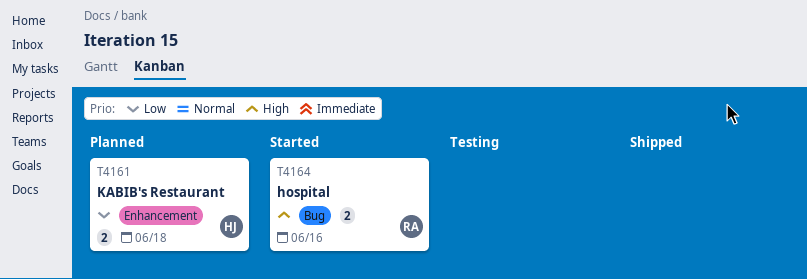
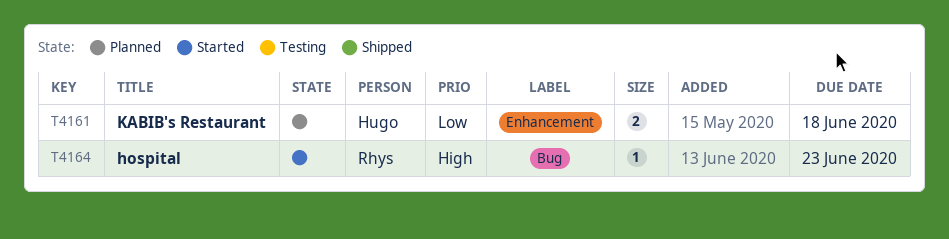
T4164, estimate: 2 -> 1
T4164, due: Jun 16 -> Jun 23

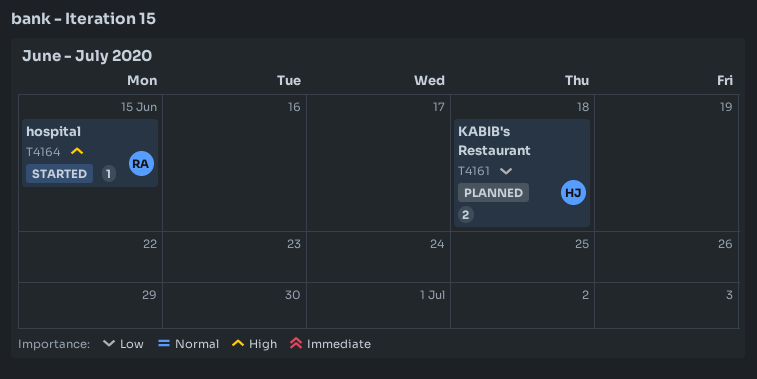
T4164, due: Jun 23 -> Jun 15

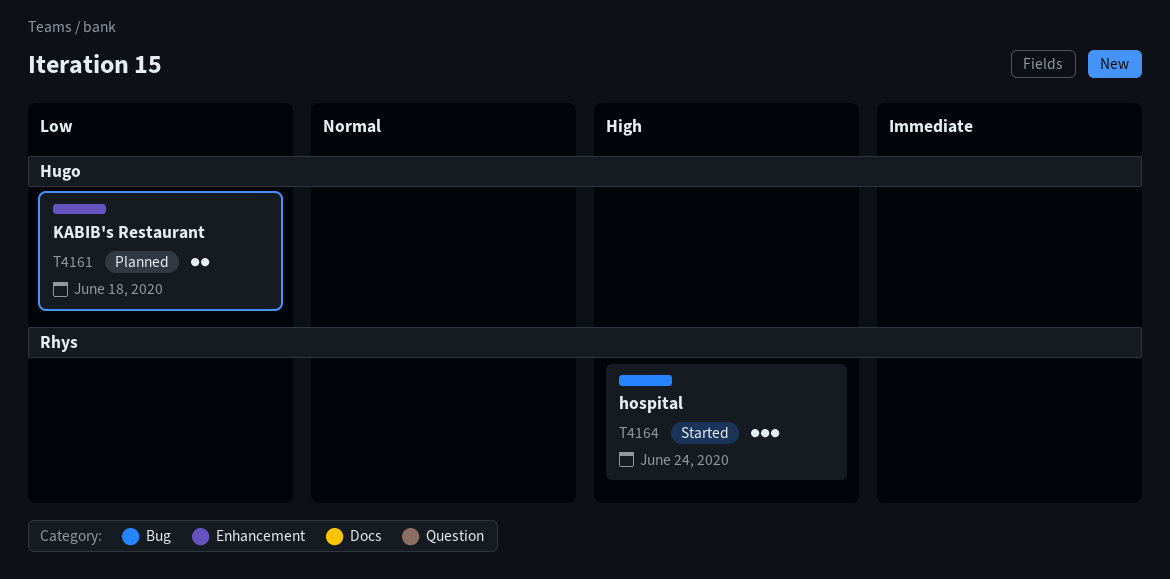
T4164, estimate: 1 -> 3
T4164, due: Jun 15 -> Jun 24

